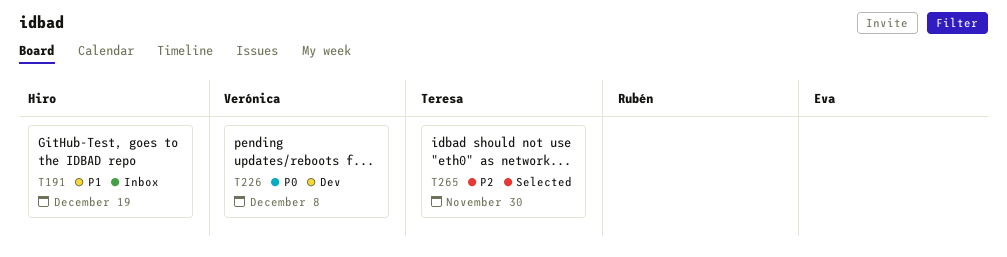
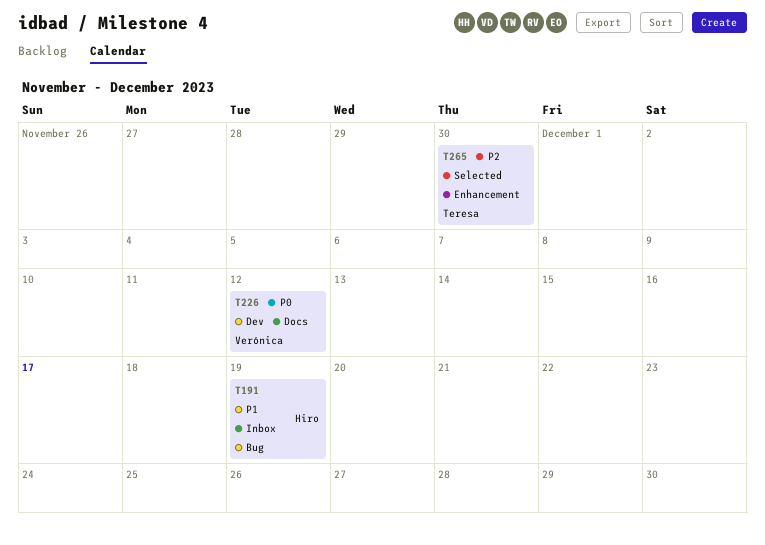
T226, due: Dec 8 -> Dec 12

